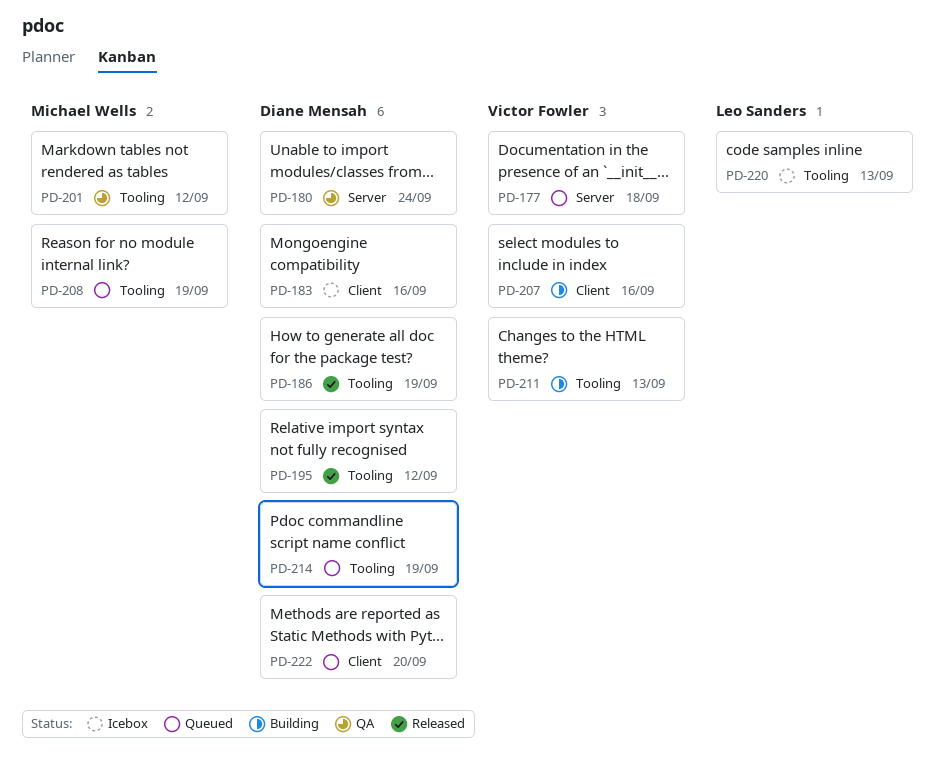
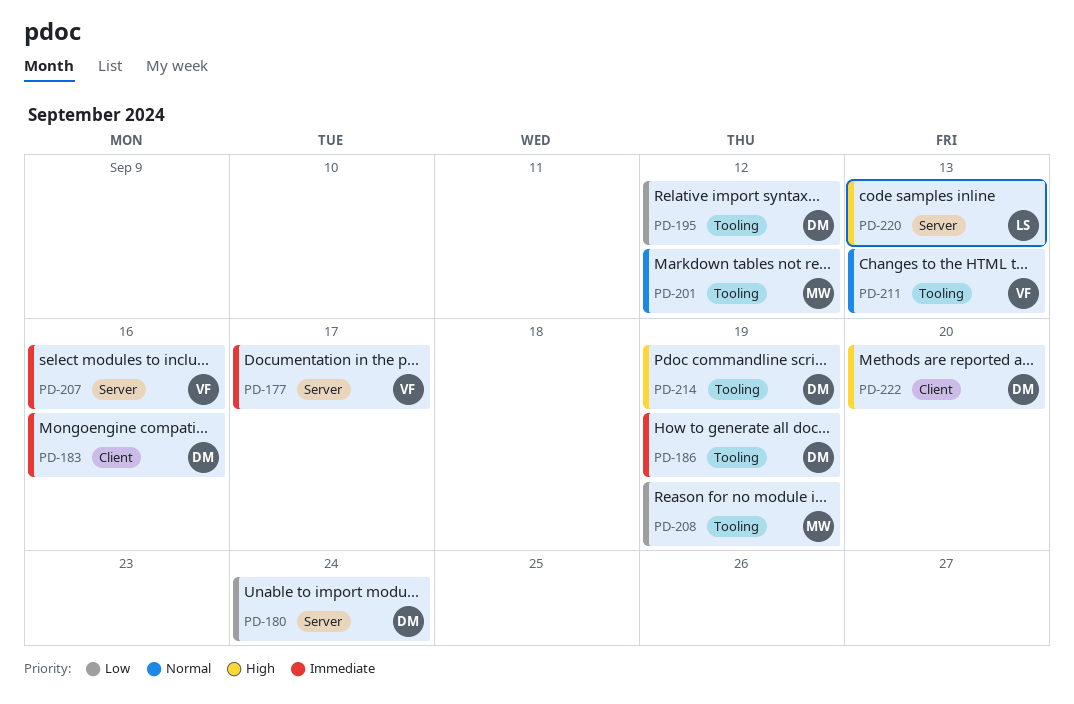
PD-177, due: Sep 18 -> Sep 17
PD-207, label: Client -> Server
PD-220, label: Tooling -> Server

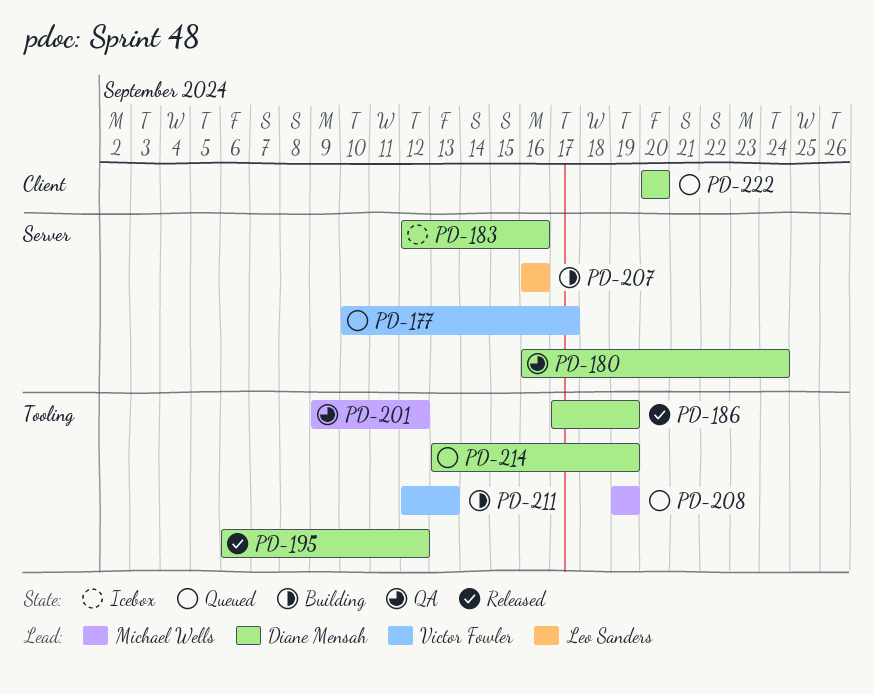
PD-183, label: Client -> Server
PD-207, owner: Victor Fowler -> Leo Sanders
PD-220: present -> none

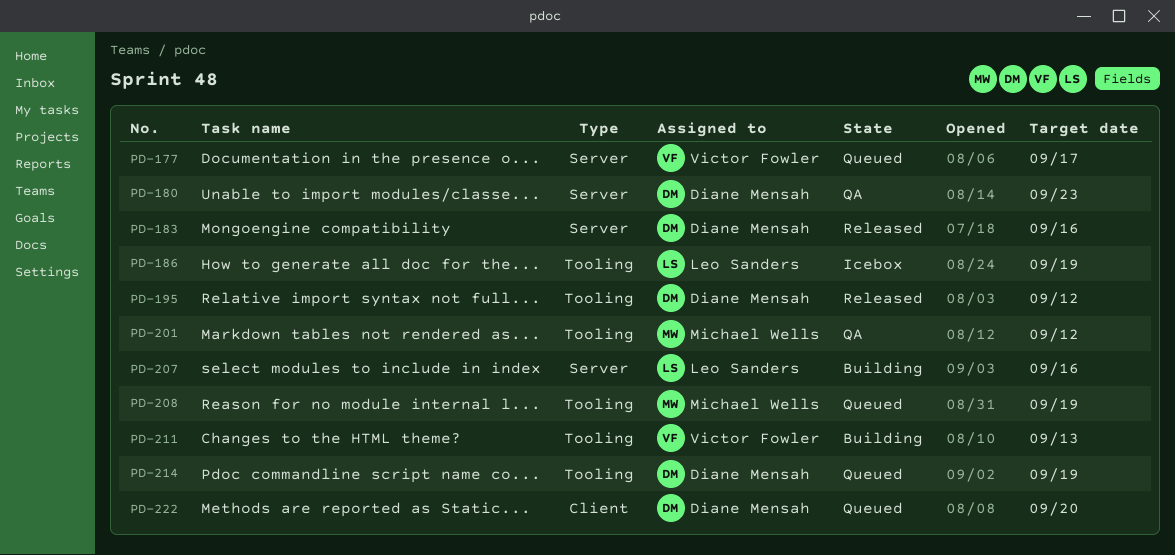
PD-180, due: Sep 24 -> Sep 23
PD-183, status: Icebox -> Released
PD-186, status: Released -> Icebox
PD-186, owner: Diane Mensah -> Leo Sanders

